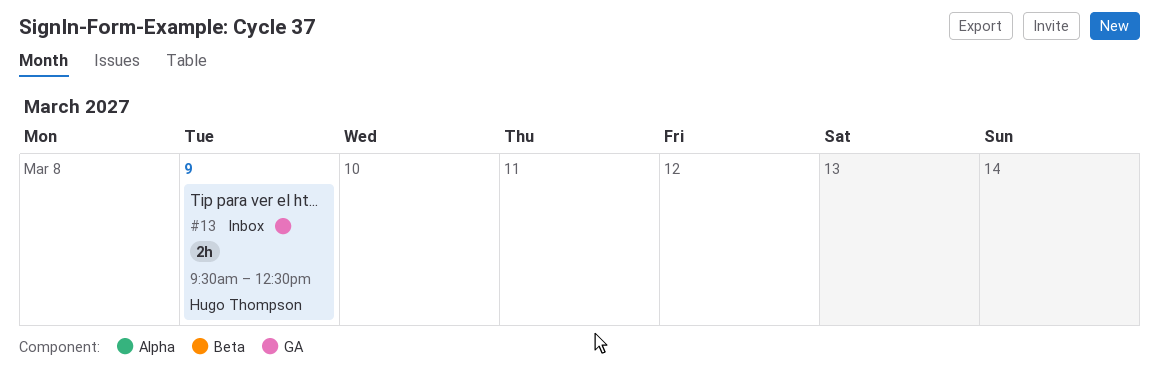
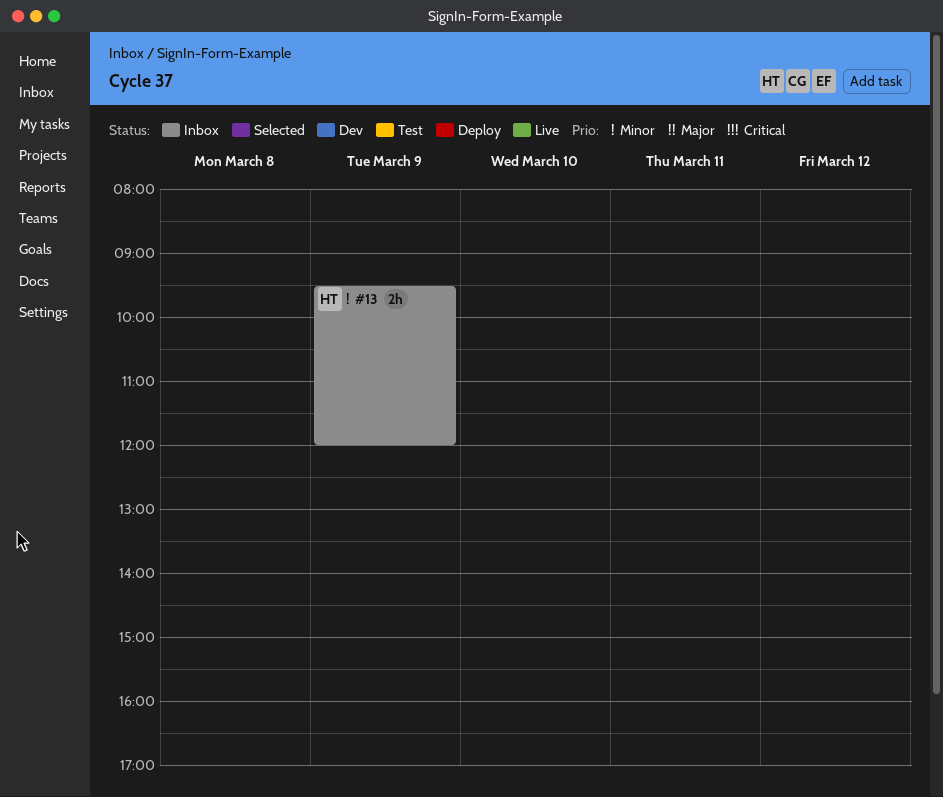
#13, ends: 12:30 -> 12:00

